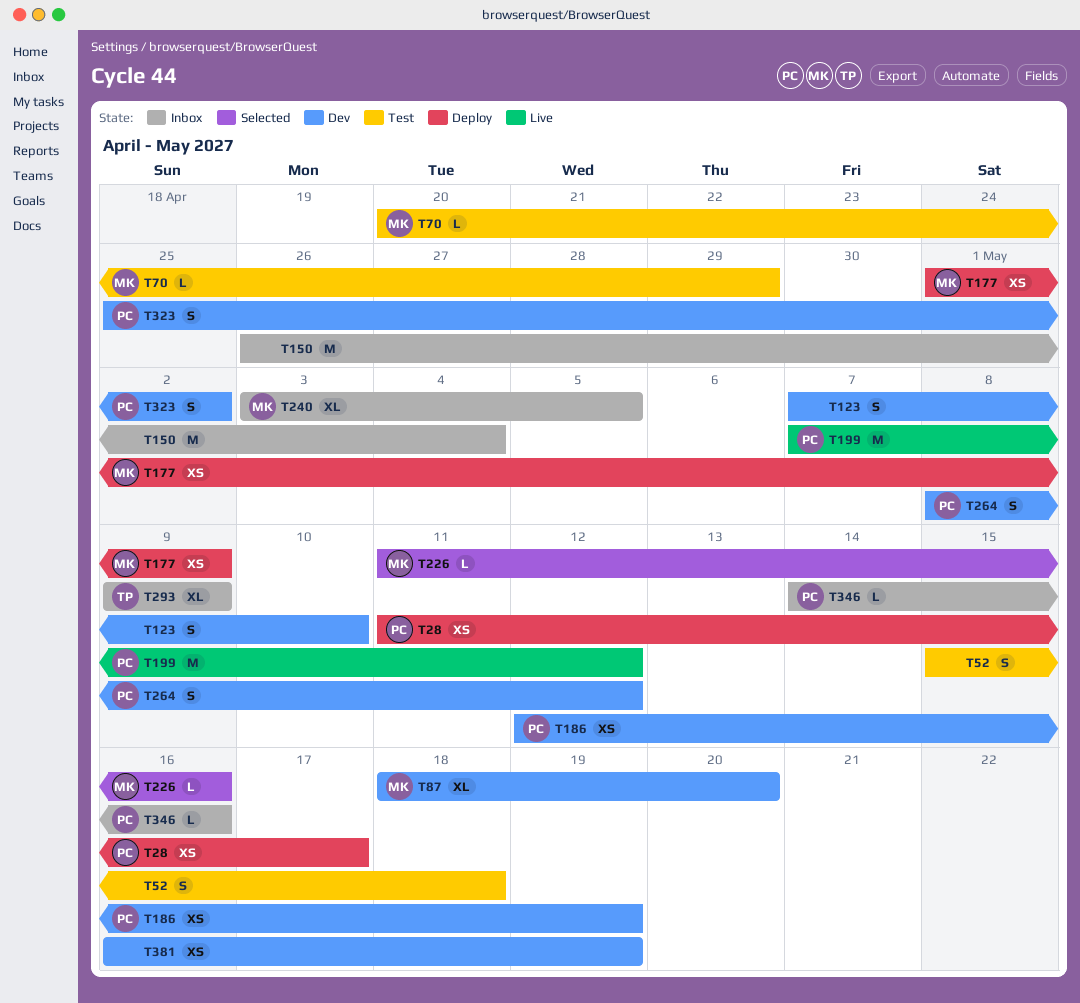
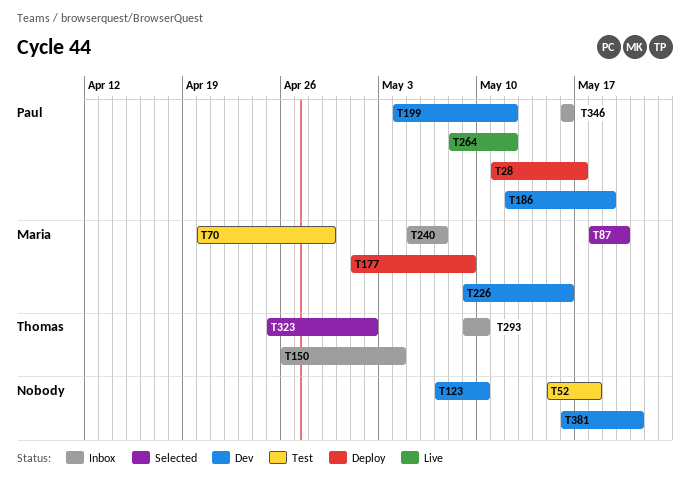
T87, status: Dev -> Selected
T150, owner: none -> Thomas
T199, status: Live -> Dev
T199, start: May 7 -> May 4
T226, status: Selected -> Dev
T226, start: May 11 -> May 9
T240, start: May 3 -> May 5
T240, due: May 5 -> May 7
T264, status: Dev -> Live
T293, due: May 9 -> May 10
T323, status: Dev -> Selected
T323, owner: Paul -> Thomas
T346, start: May 14 -> May 16
T381, due: May 19 -> May 21

